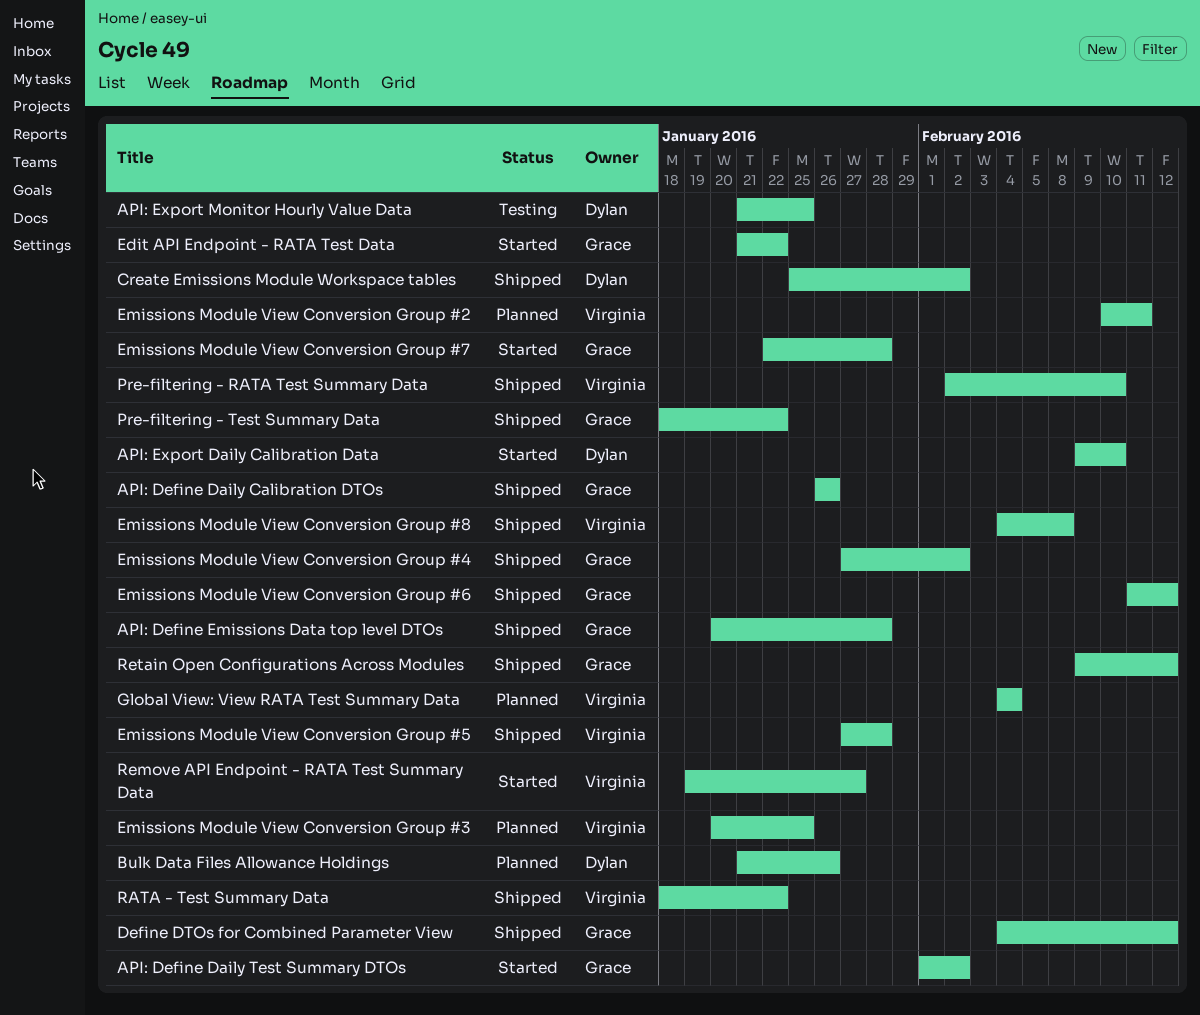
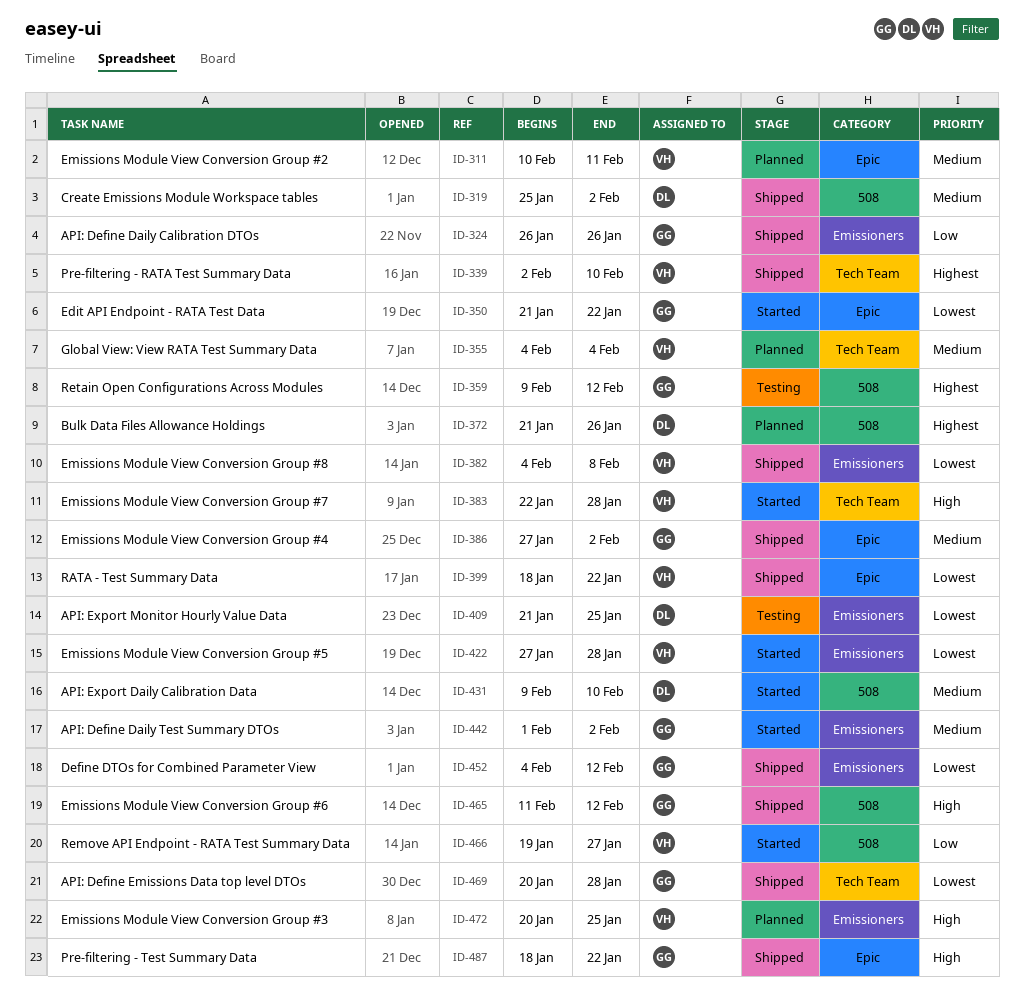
Emissions Module View Conversion Group #5, status: Shipped -> Started
Emissions Module View Conversion Group #7, owner: Grace -> Virginia
Retain Open Configurations Across Modules, status: Shipped -> Testing

